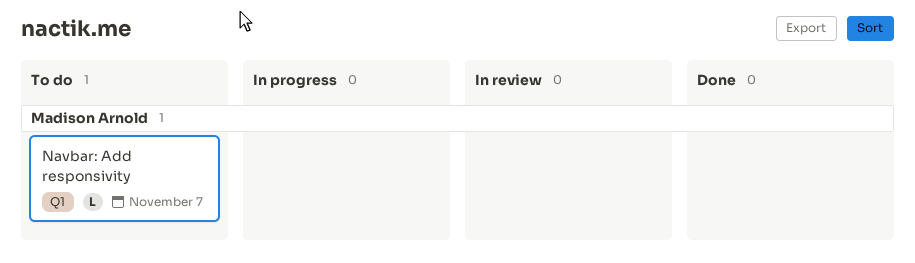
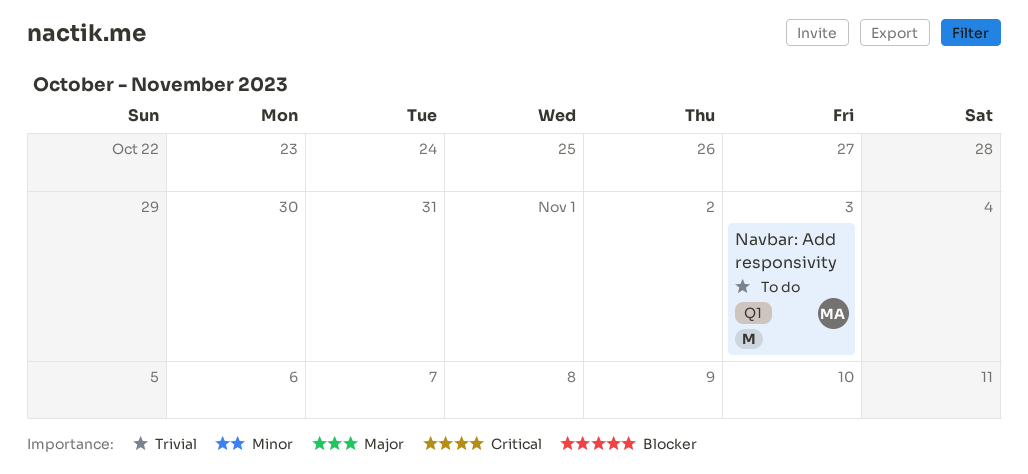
Navbar: Add responsivity, estimate: L -> M
Navbar: Add responsivity, due: Nov 7 -> Nov 3

